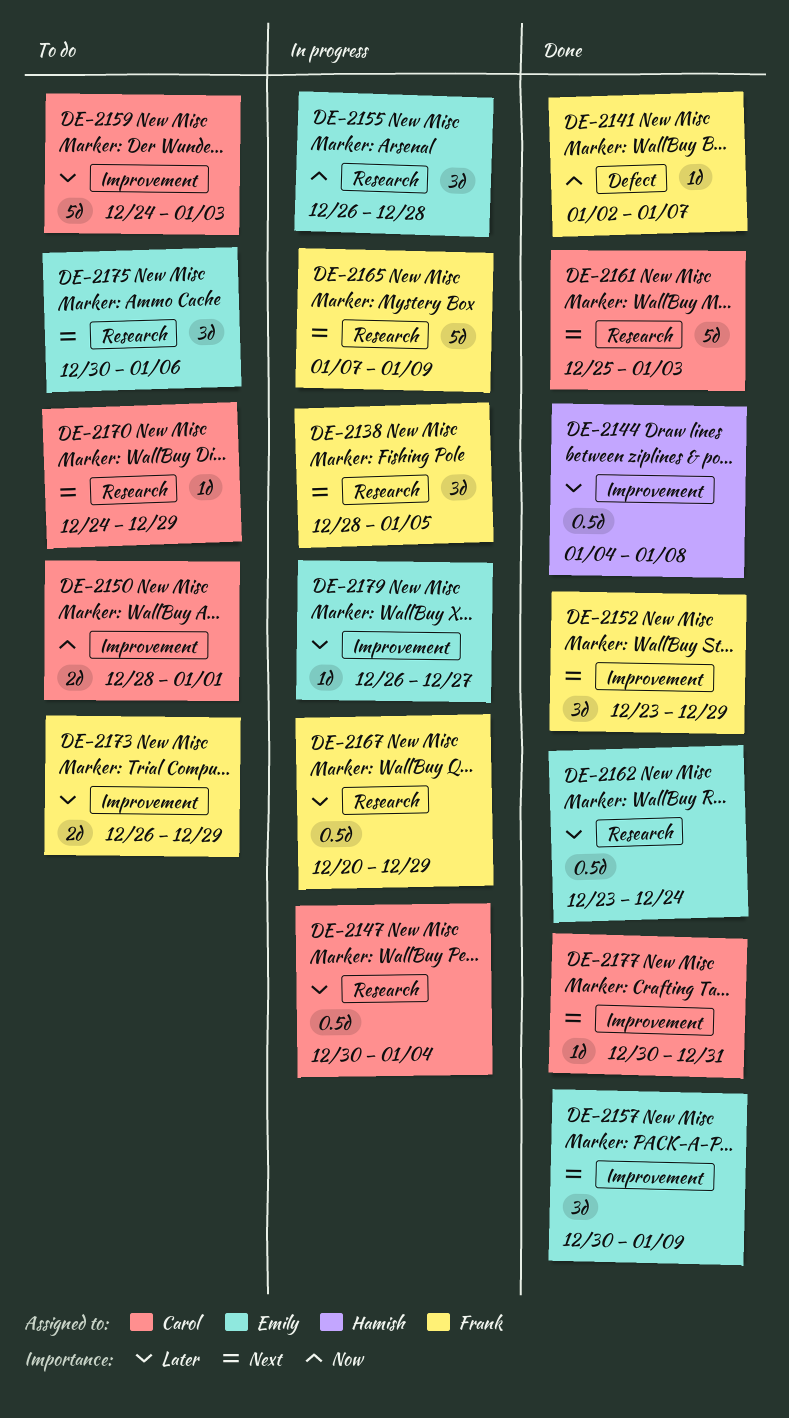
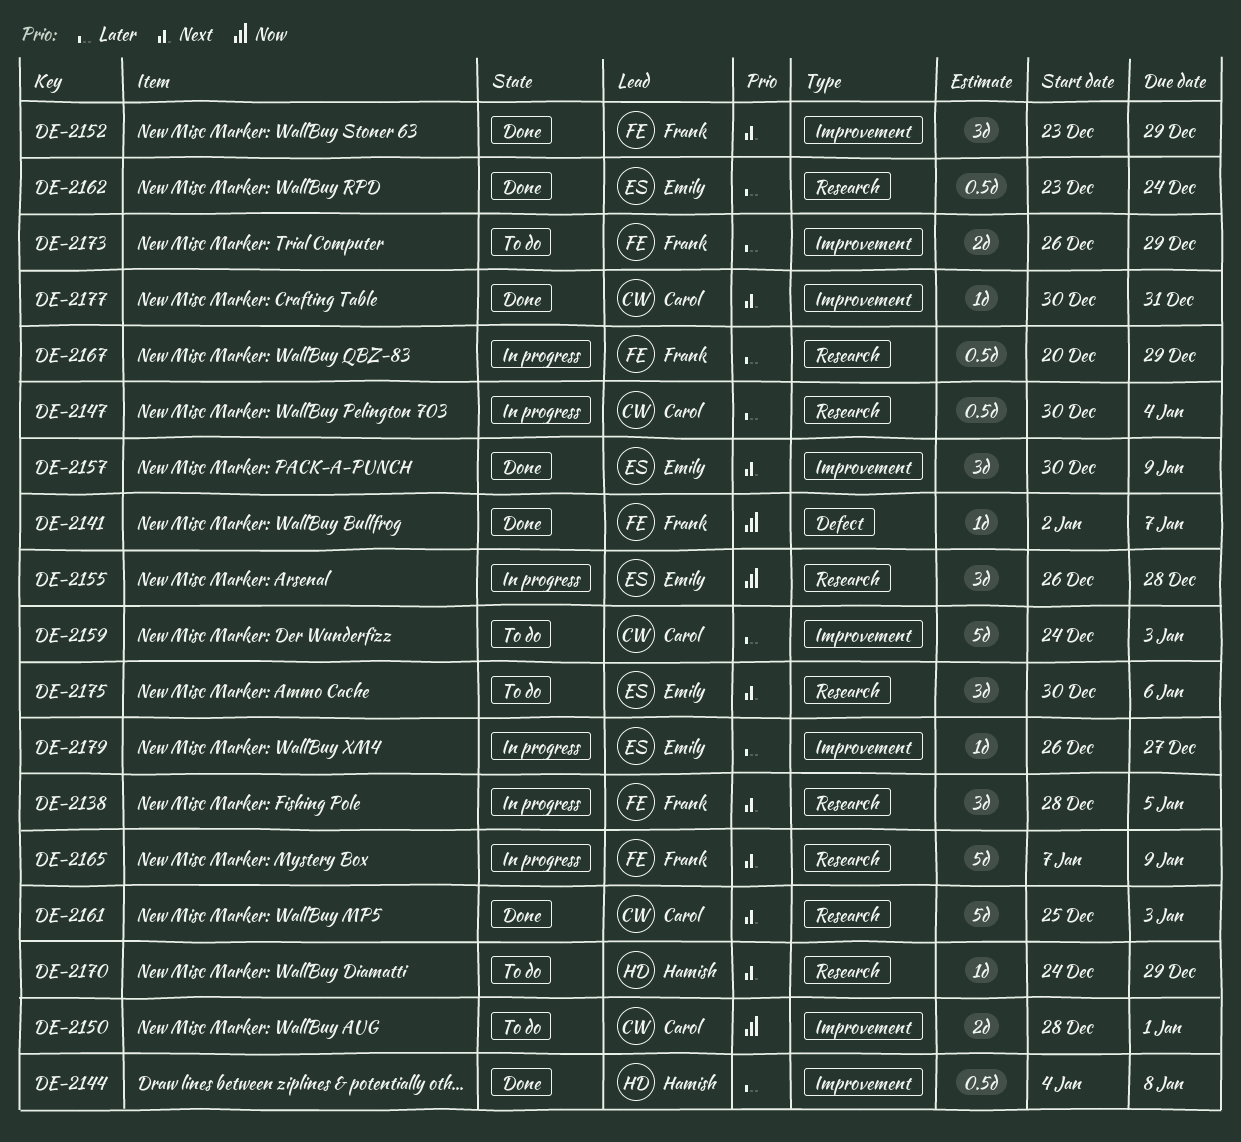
DE-2170, owner: Carol -> Hamish

